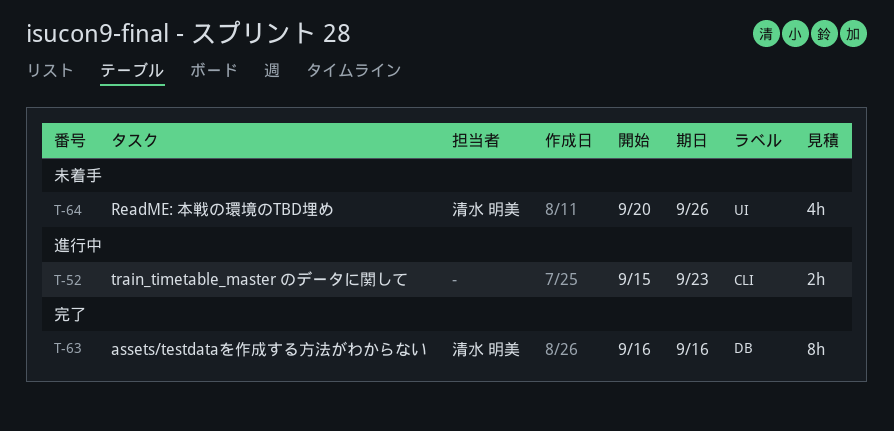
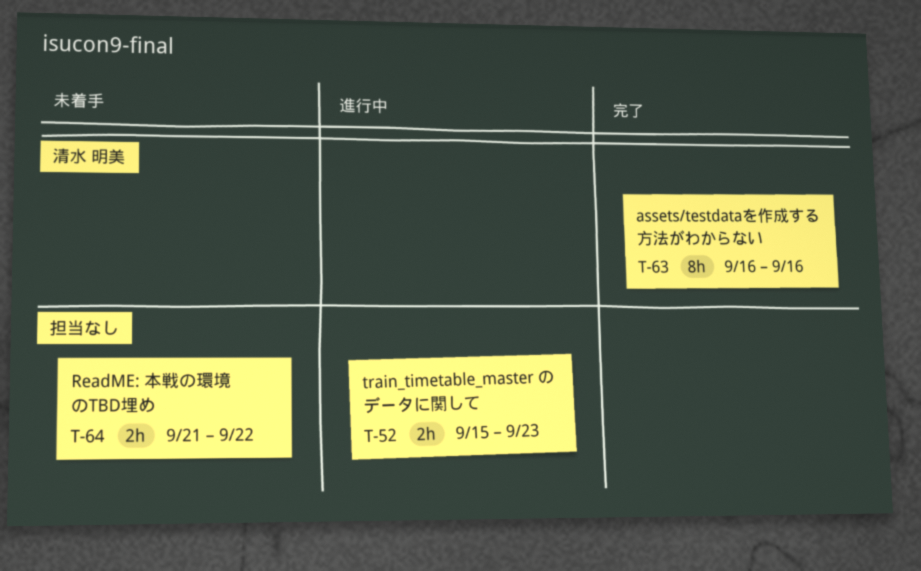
T-64, owner: 清水 明美 -> none
T-64, estimate: 4h -> 2h
T-64, start: Sep 20 -> Sep 21
T-64, due: Sep 26 -> Sep 22

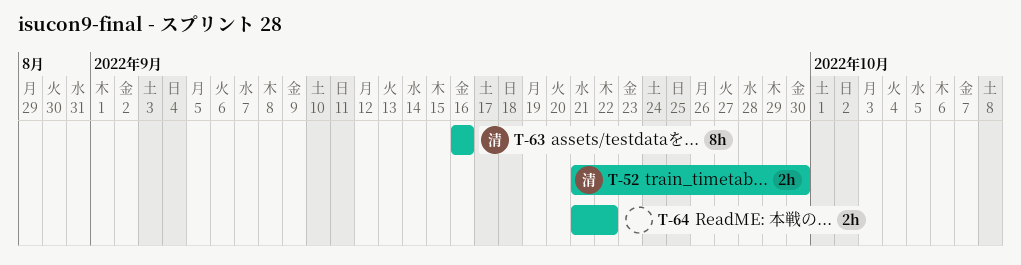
T-52, owner: none -> 清水 明美
T-52, start: Sep 15 -> Sep 21
T-52, due: Sep 23 -> Sep 30

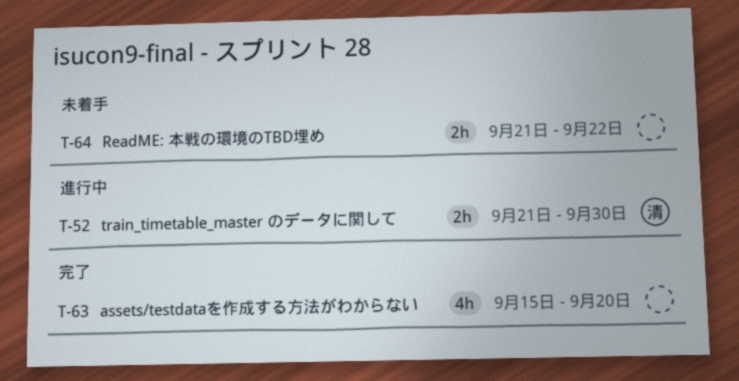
T-63, owner: 清 -> none
T-63, estimate: 8h -> 4h
T-63, start: Sep 16 -> Sep 15
T-63, due: Sep 16 -> Sep 20

